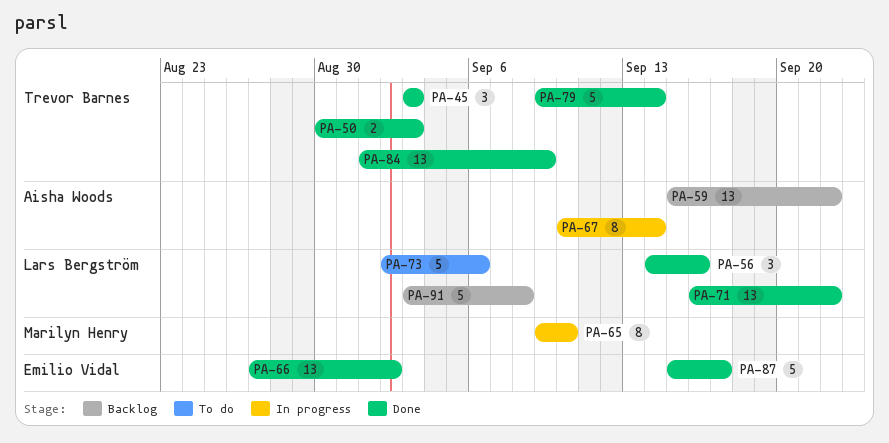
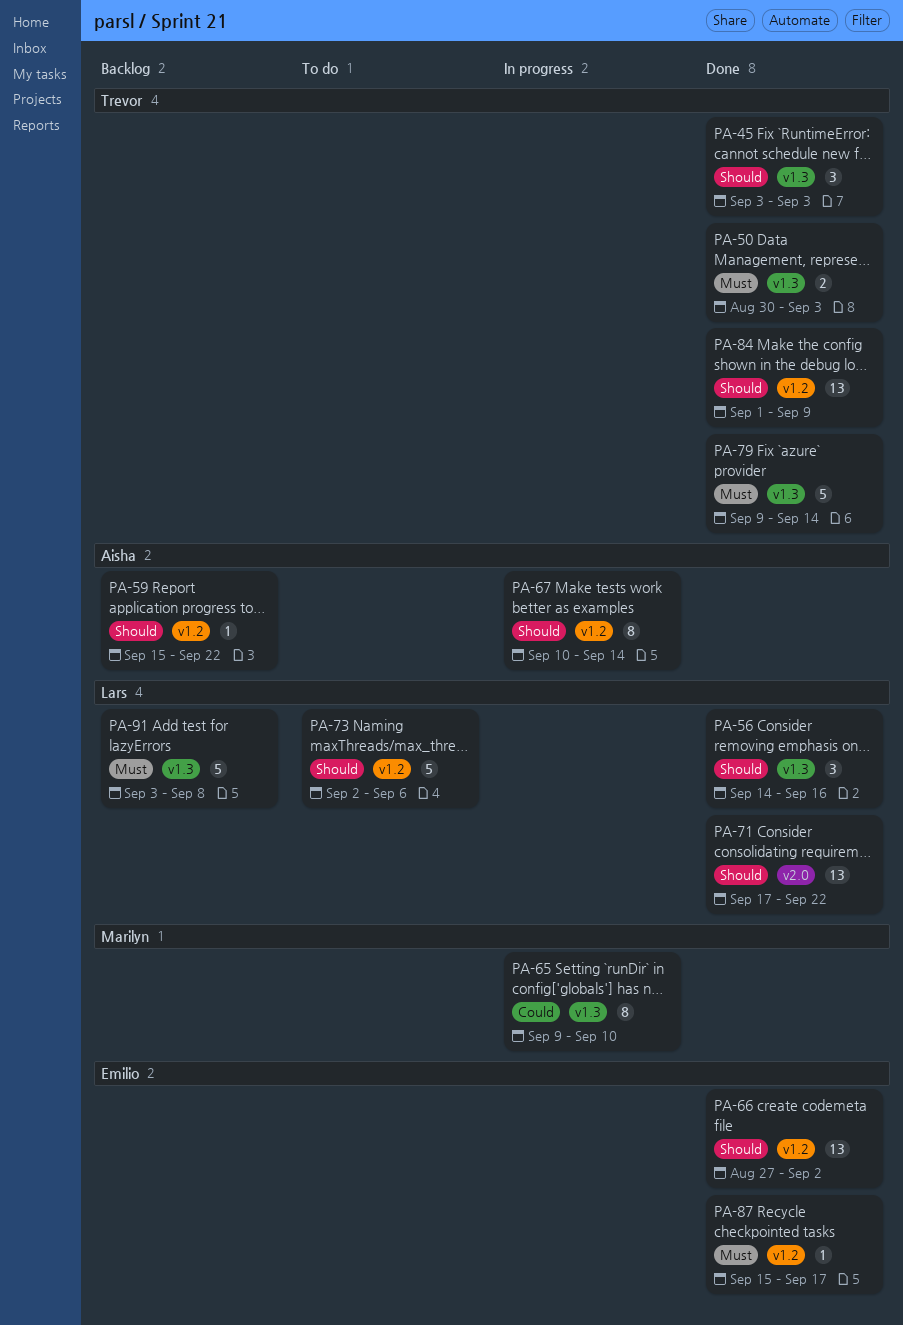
PA-59, estimate: 13 -> 1
PA-71, start: Sep 16 -> Sep 17
PA-87, estimate: 5 -> 1

